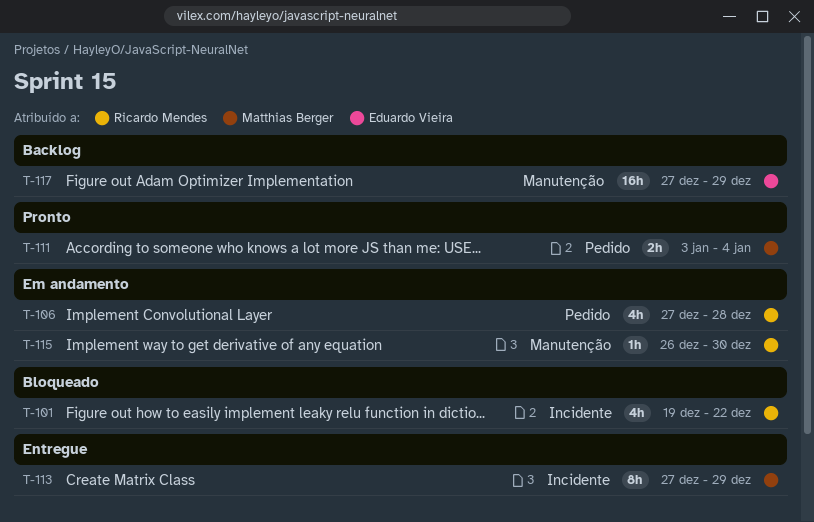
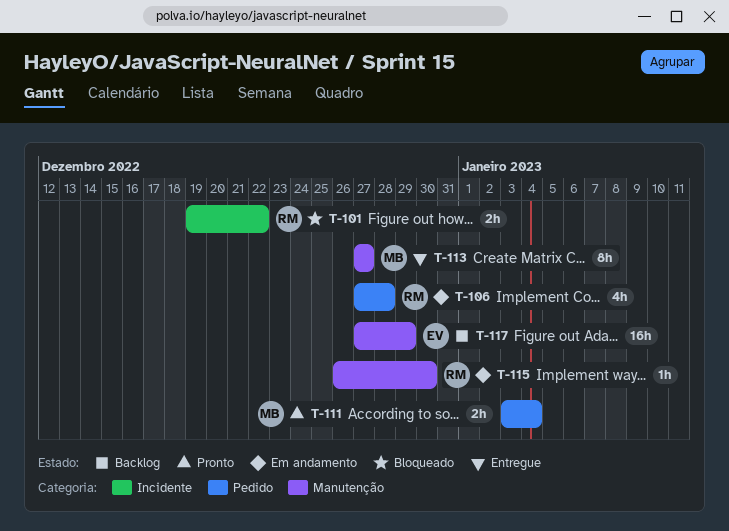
T-101, estimate: 4h -> 2h
T-113, label: Incidente -> Manutenção
T-113, due: Dec 29 -> Dec 27

